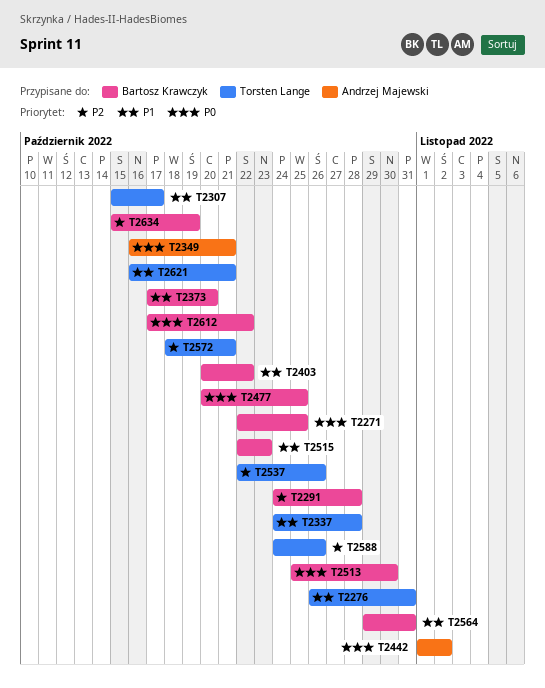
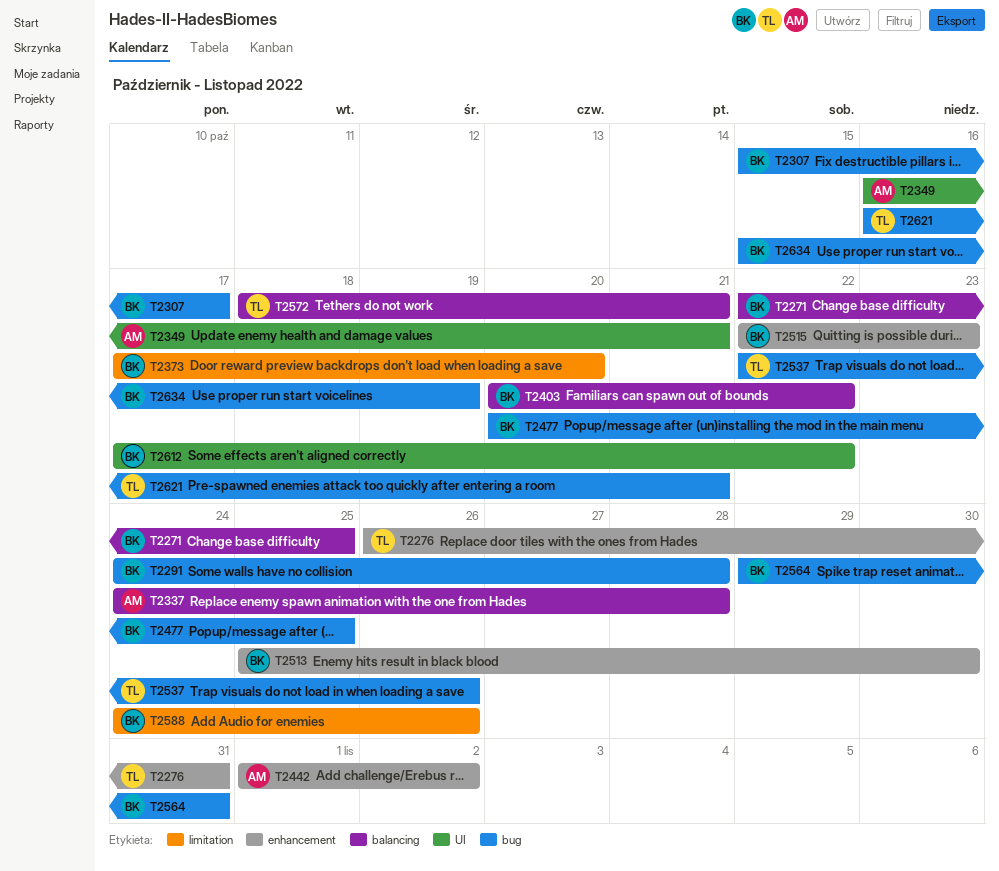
T2307, owner: Torsten Lange -> Bartosz Krawczyk
T2337, owner: Torsten Lange -> Andrzej Majewski
T2588, owner: Torsten Lange -> Bartosz Krawczyk

